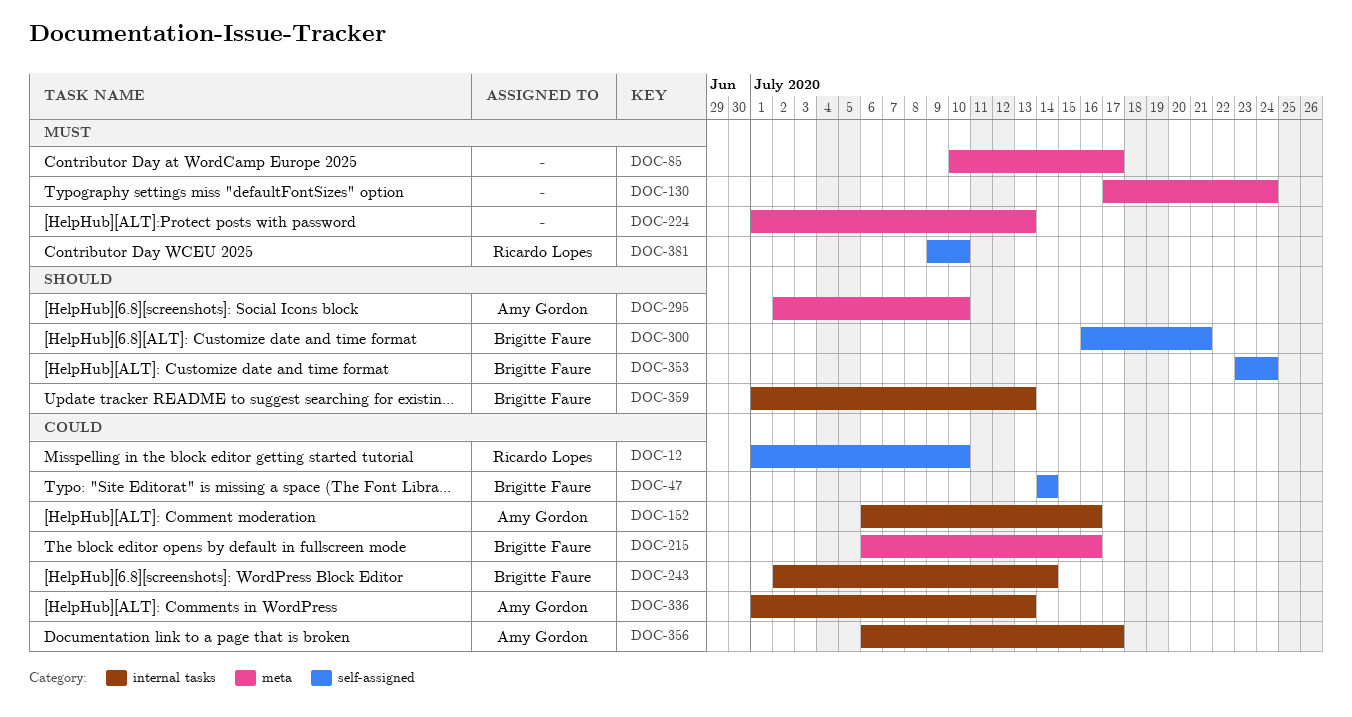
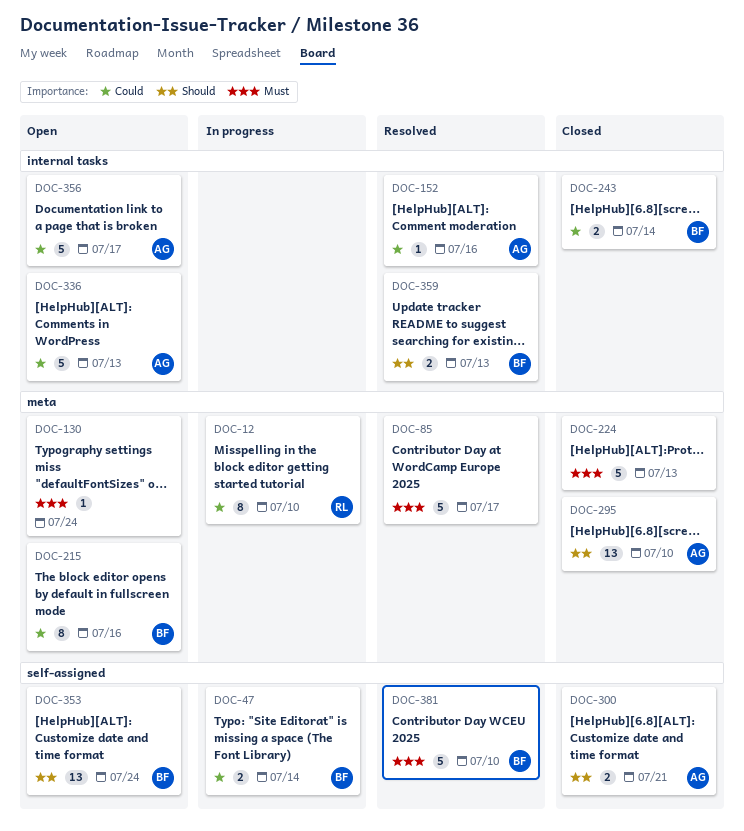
DOC-12, label: self-assigned -> meta
DOC-300, owner: Brigitte Faure -> Amy Gordon
DOC-381, owner: Ricardo Lopes -> Brigitte Faure

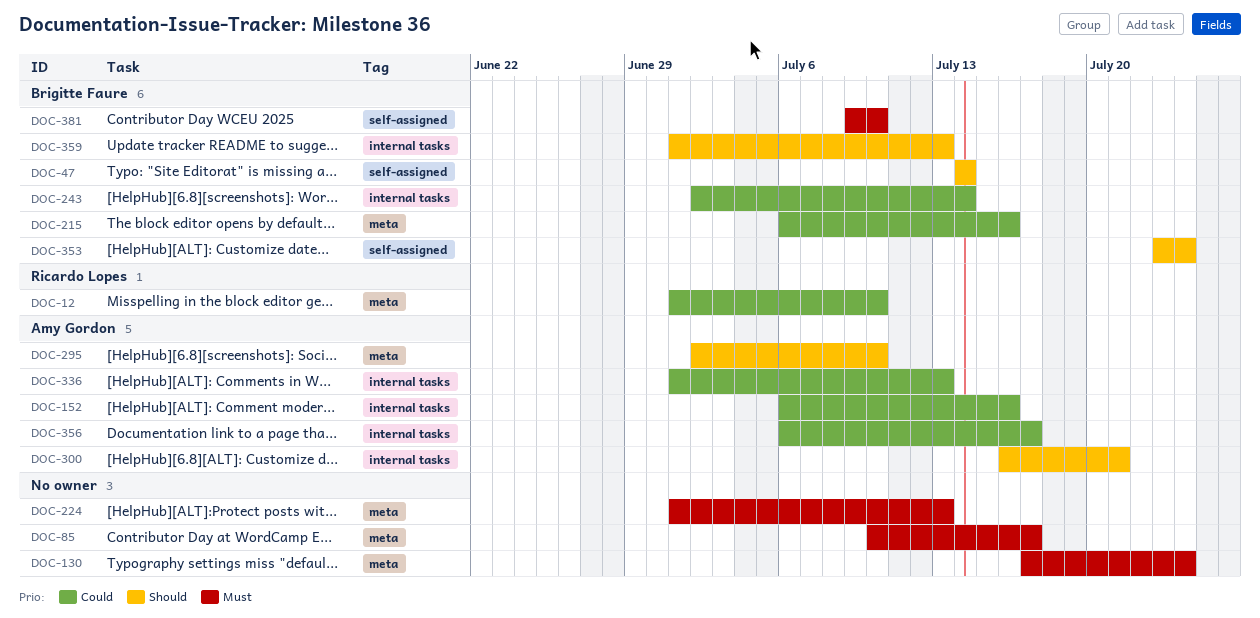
DOC-47, priority: Could -> Should
DOC-300, label: self-assigned -> internal tasks

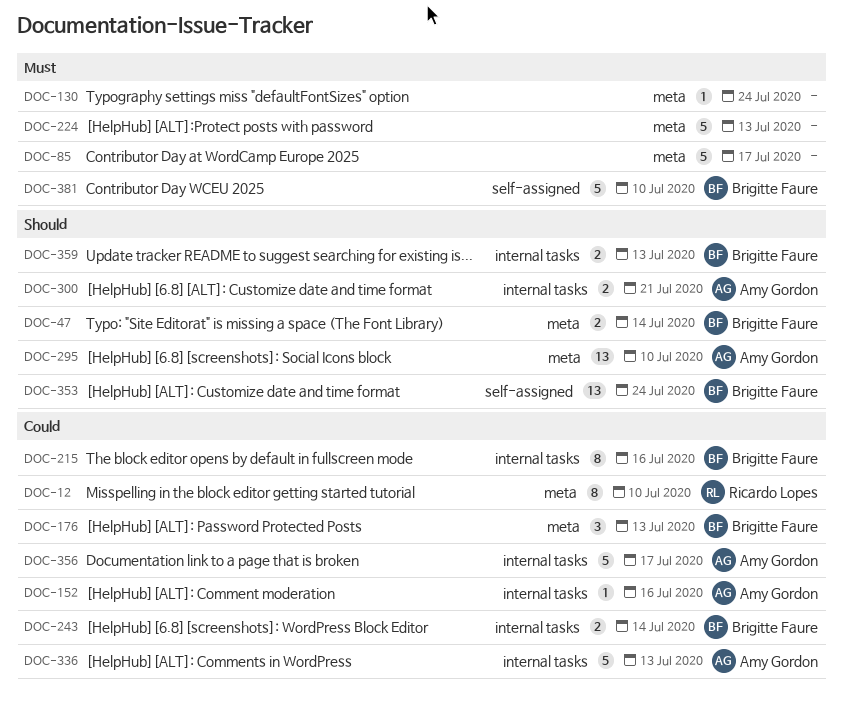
DOC-47, label: self-assigned -> meta
DOC-176: none -> present
DOC-215, label: meta -> internal tasks

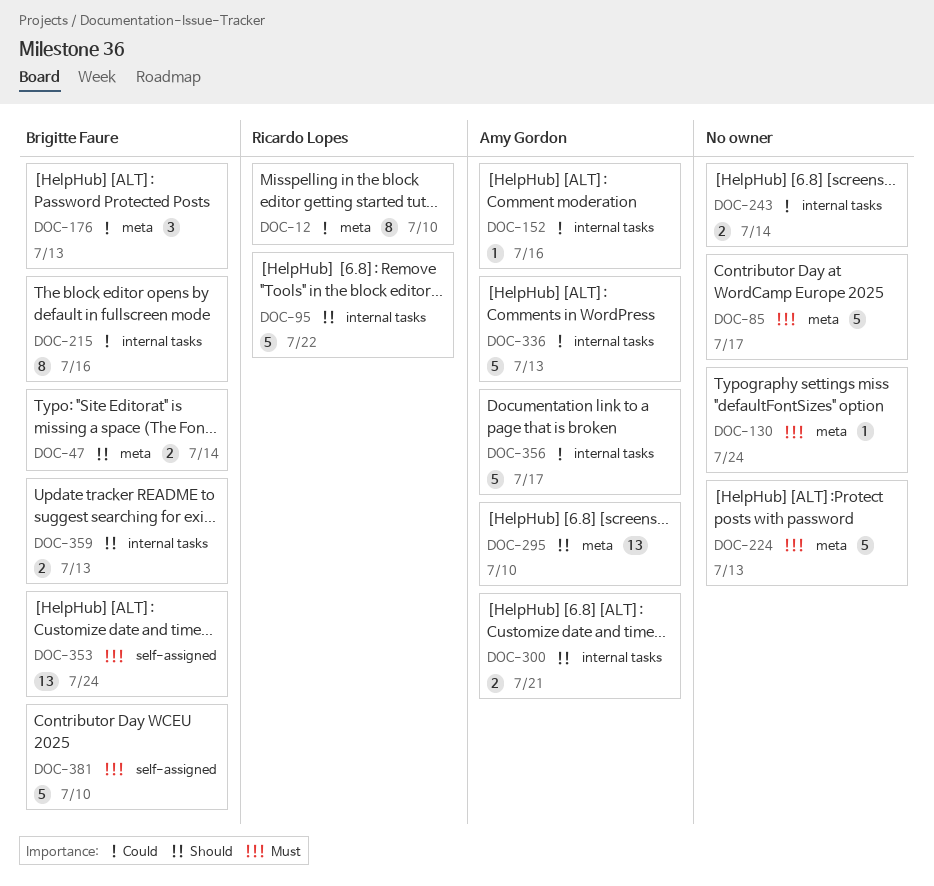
DOC-95: none -> present
DOC-243, owner: Brigitte Faure -> none
DOC-353, priority: Should -> Must

